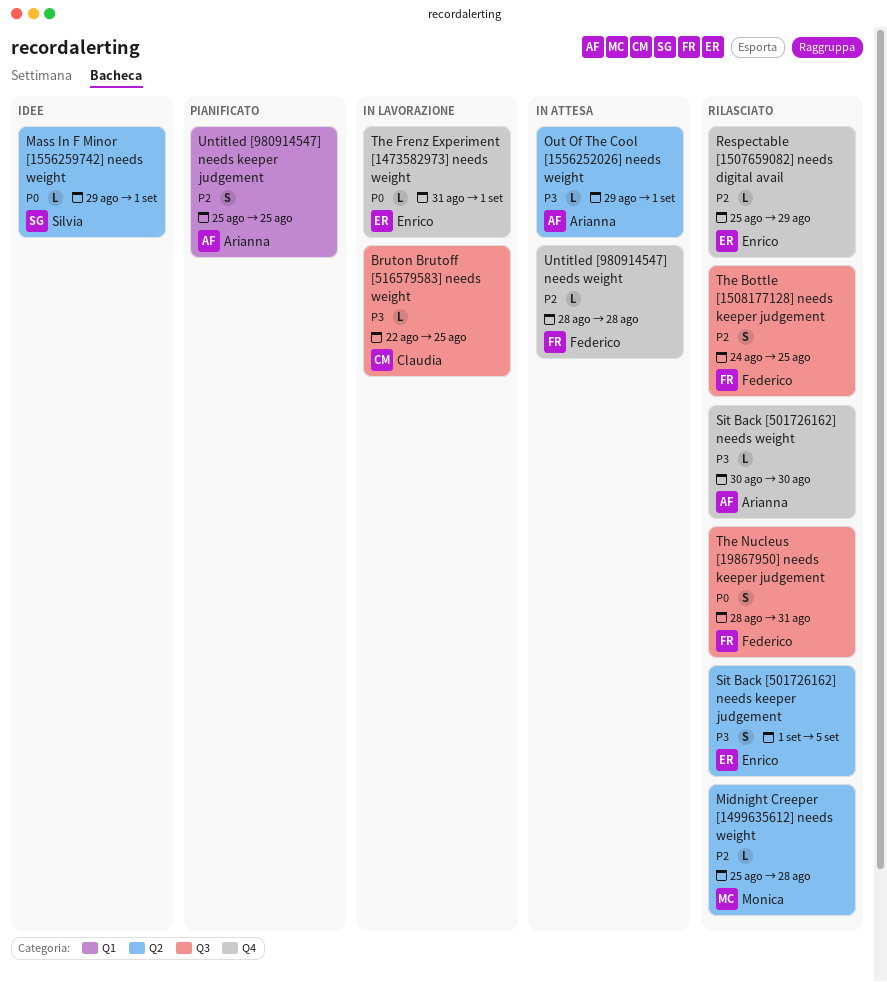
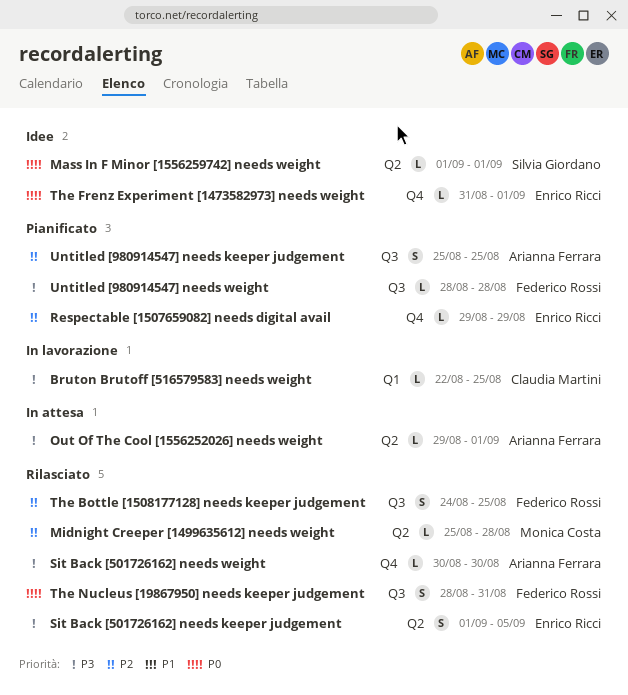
Bruton Brutoff [516579583] needs weight, label: Q3 -> Q1
Mass In F Minor [1556259742] needs weight, start: Aug 29 -> Sep 1
Respectable [1507659082] needs digital avail, status: Rilasciato -> Pianificato
Respectable [1507659082] needs digital avail, start: Aug 25 -> Aug 29
The Frenz Experiment [1473582973] needs weight, status: In lavorazione -> Idee
Untitled [980914547] needs keeper judgement, label: Q1 -> Q3
Untitled [980914547] needs weight, status: In attesa -> Pianificato
Untitled [980914547] needs weight, priority: P2 -> P3
Untitled [980914547] needs weight, label: Q4 -> Q3

